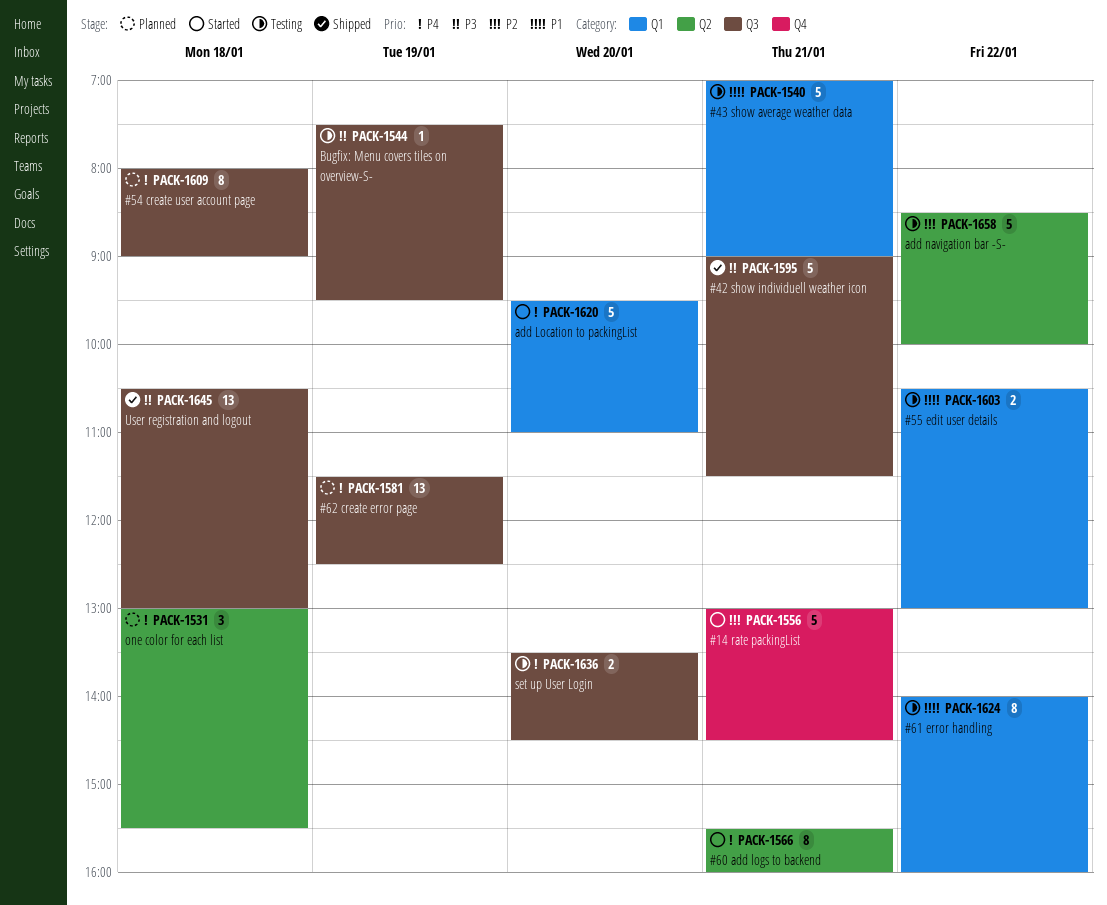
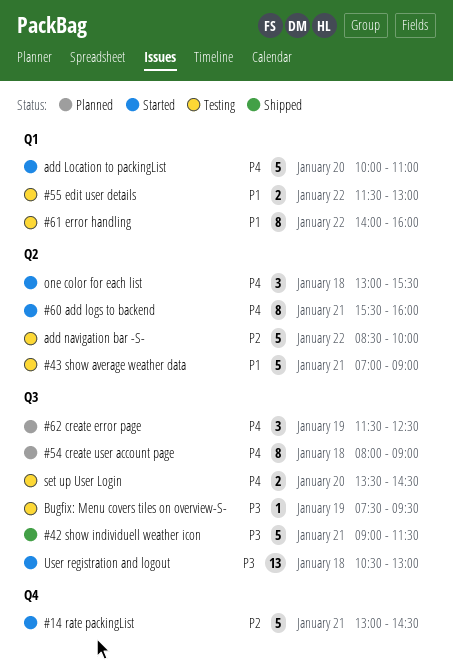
#43 show average weather data, label: Q1 -> Q2
#55 edit user details, begins: 10:30 -> 11:30
#62 create error page, estimate: 13 -> 3
add Location to packingList, begins: 09:30 -> 10:00
one color for each list, status: Planned -> Started
User registration and logout, status: Shipped -> Started

